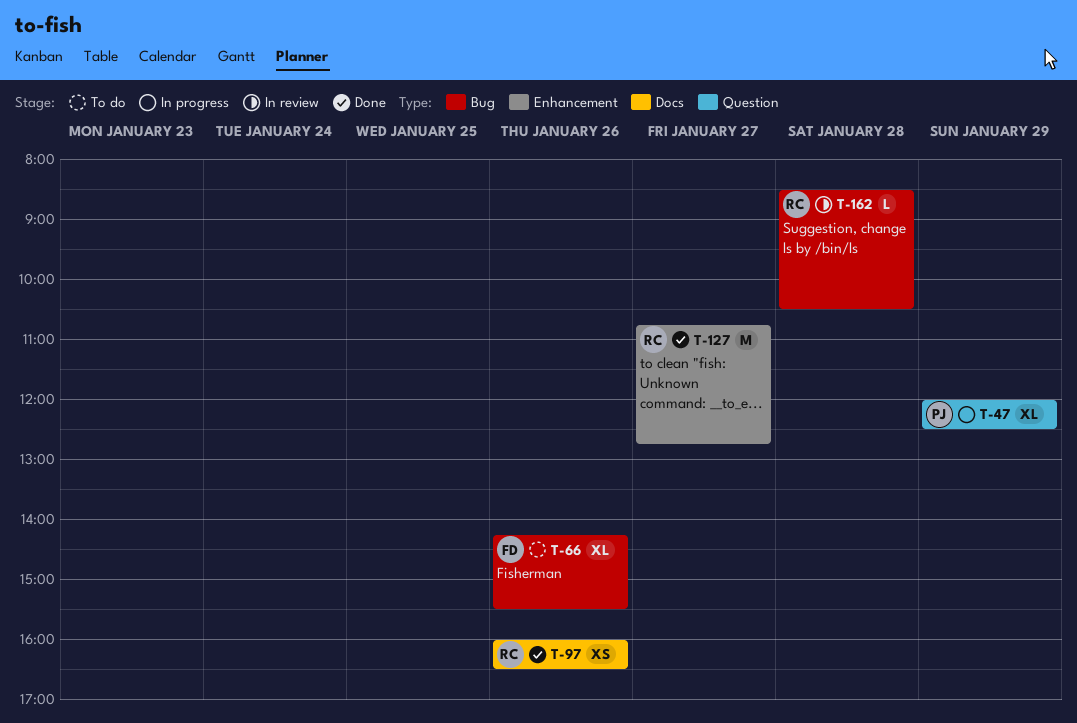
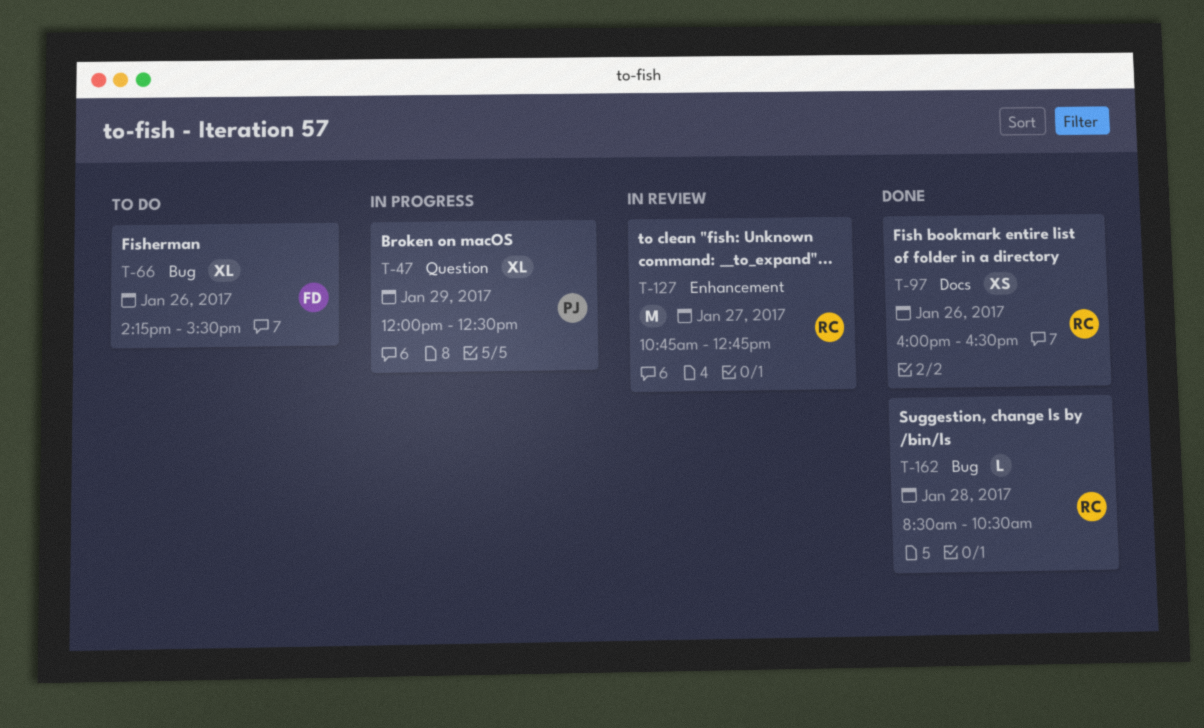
T-127, status: Done -> In review
T-162, status: In review -> Done

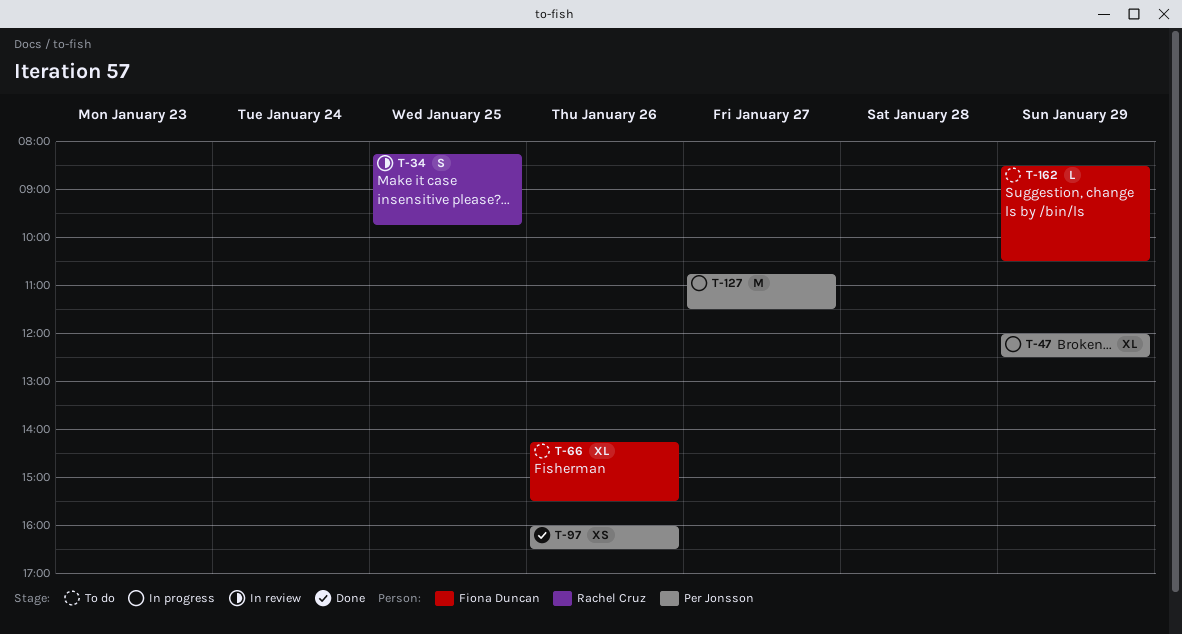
T-34: none -> present
T-97, owner: Rachel Cruz -> Per Jonsson
T-127, status: In review -> In progress
T-127, owner: Rachel Cruz -> Per Jonsson
T-127, ends: 12:45 -> 11:30
T-162, status: Done -> To do
T-162, owner: Rachel Cruz -> Fiona Duncan
T-162, day: Jan 28 -> Jan 29

